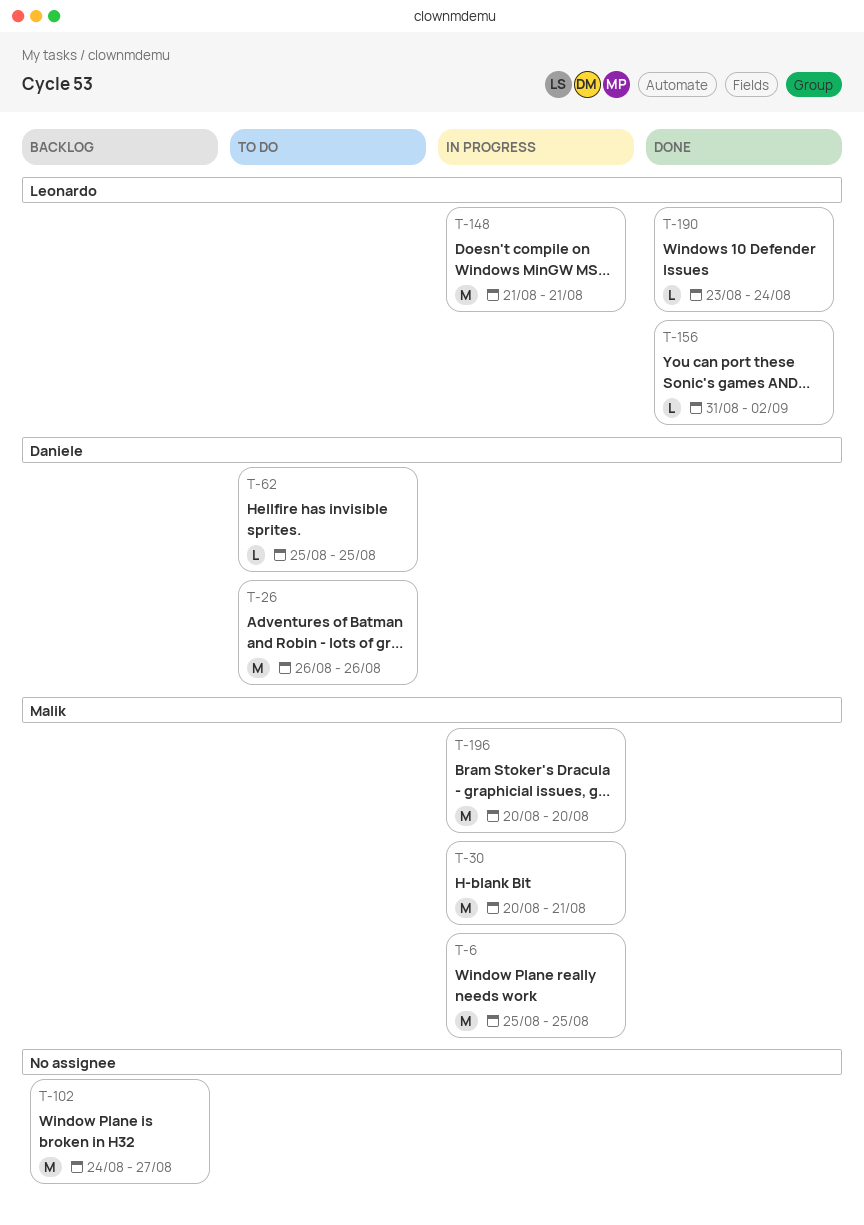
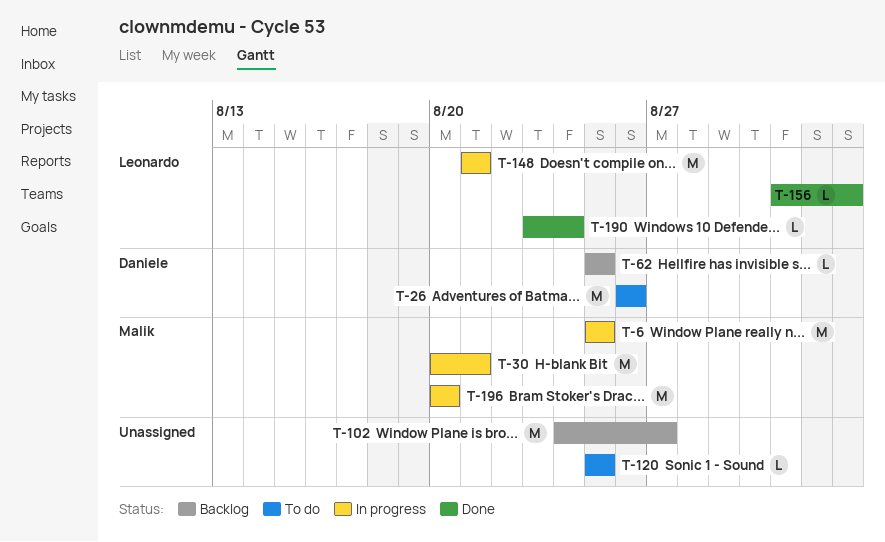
T-62, status: To do -> Backlog
T-120: none -> present

